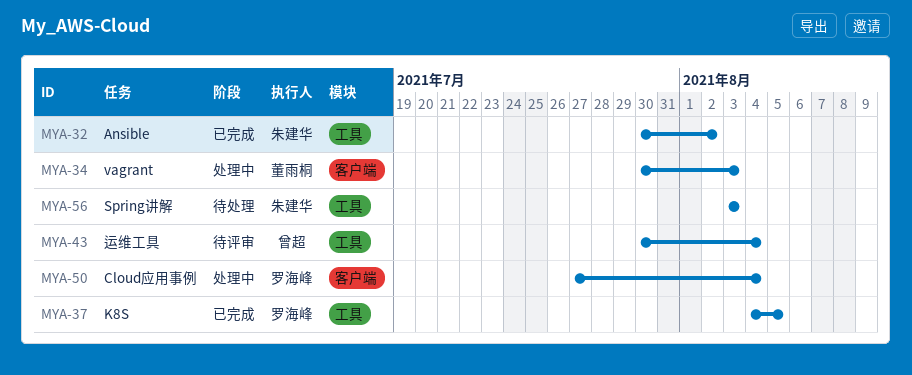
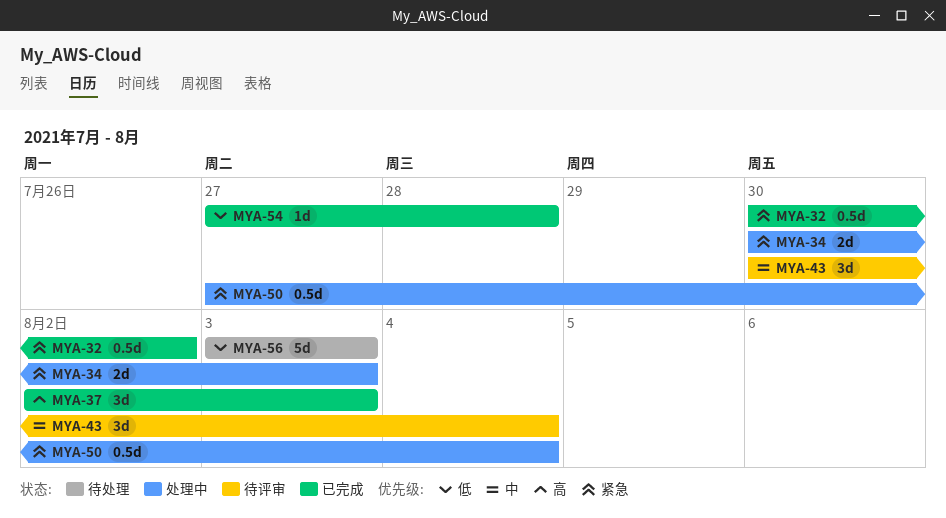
MYA-37, start: Aug 4 -> Aug 2
MYA-37, due: Aug 5 -> Aug 3
MYA-54: none -> present

